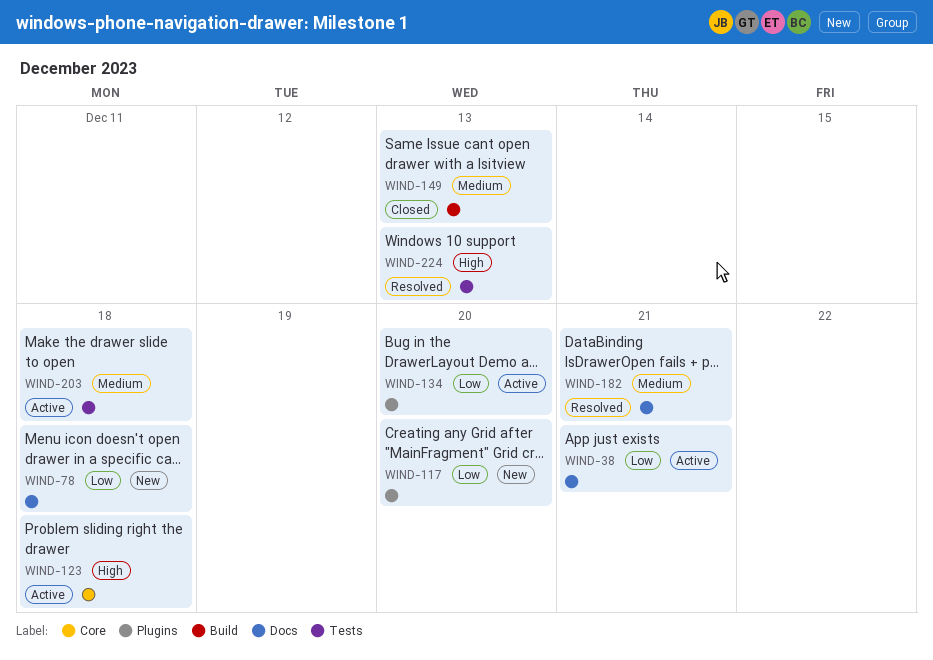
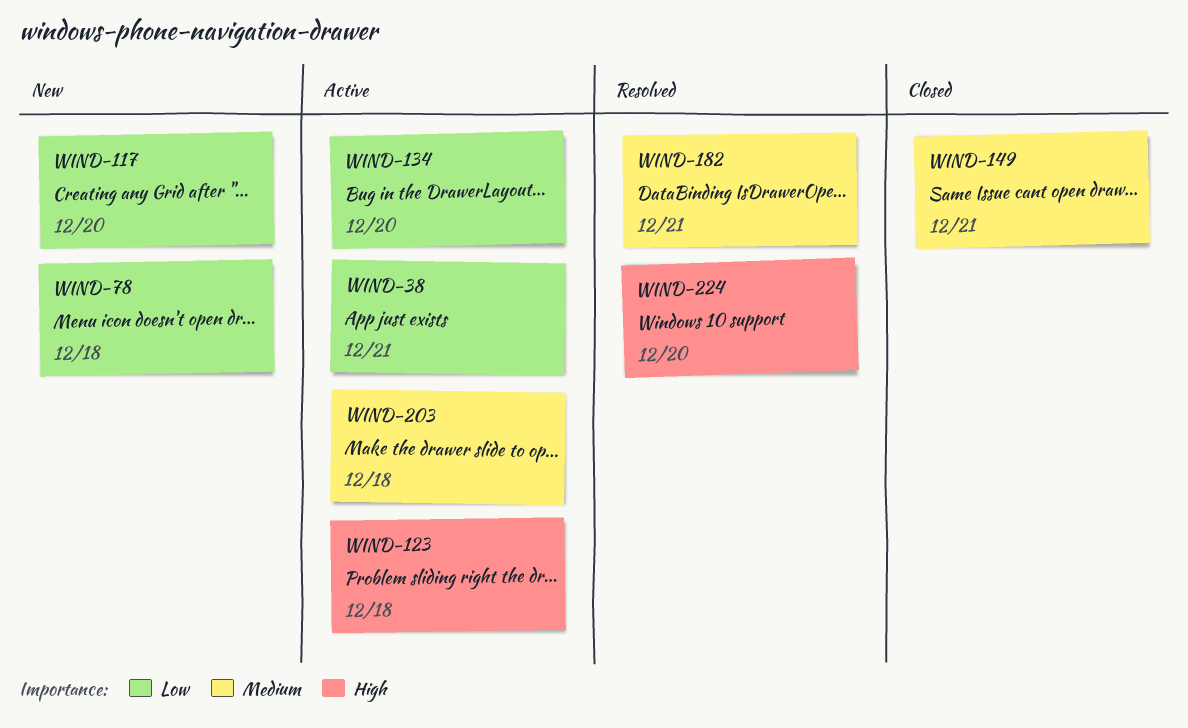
WIND-149, due: Dec 13 -> Dec 21
WIND-224, due: Dec 13 -> Dec 20

